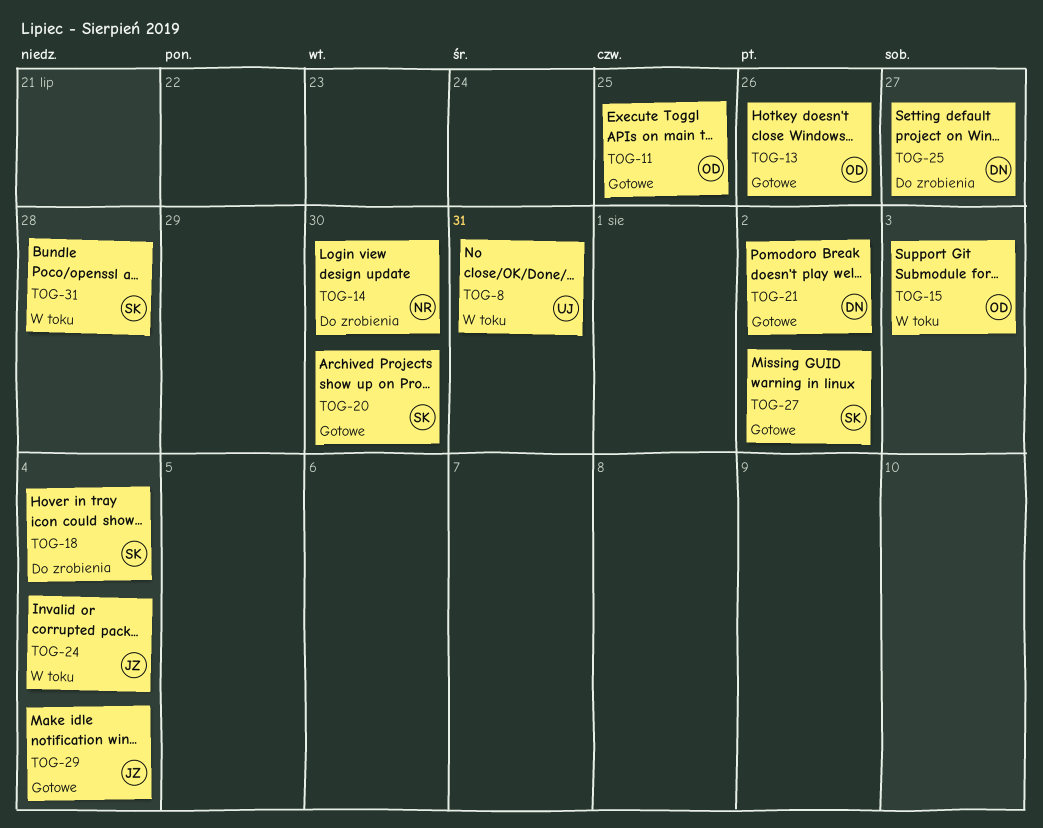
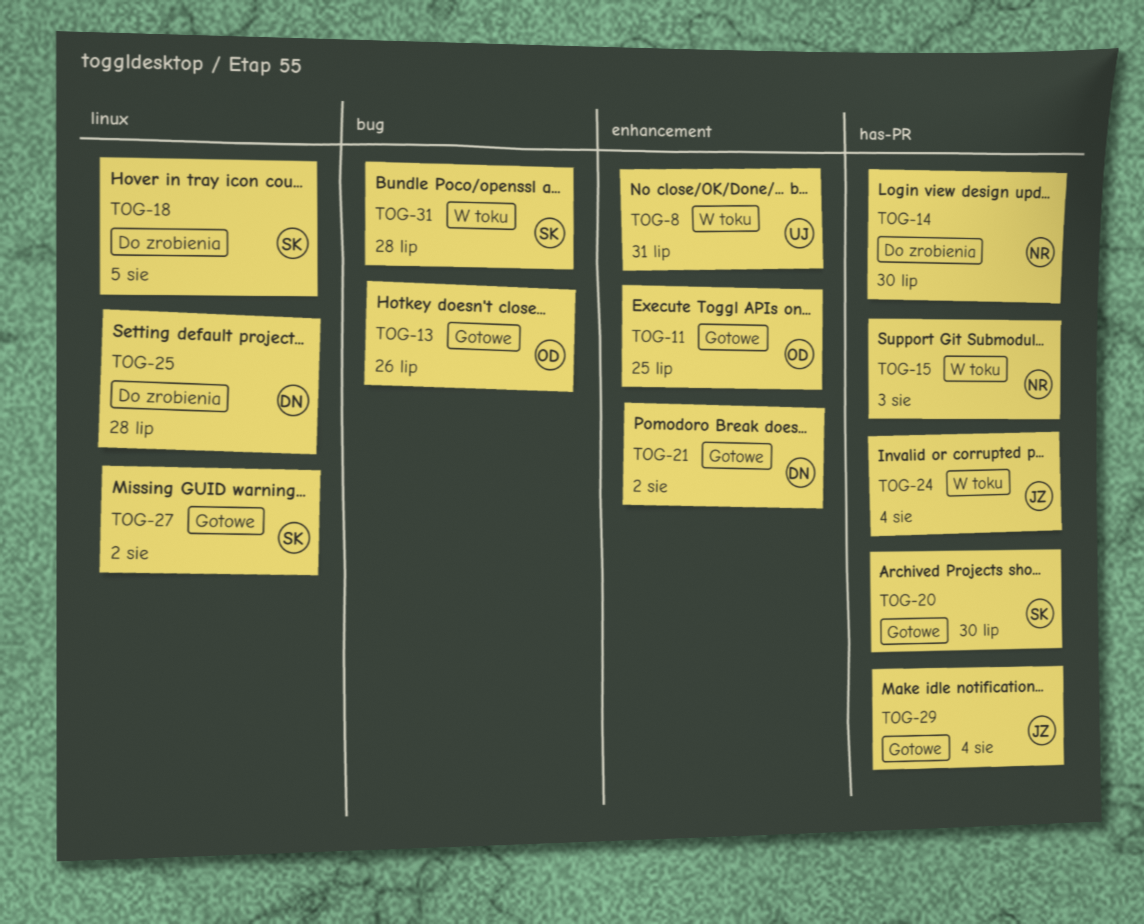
TOG-15, owner: OD -> NR
TOG-18, due: Aug 4 -> Aug 5
TOG-25, due: Jul 27 -> Jul 28

